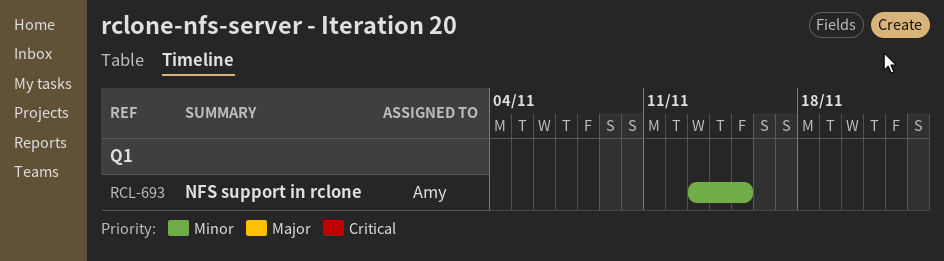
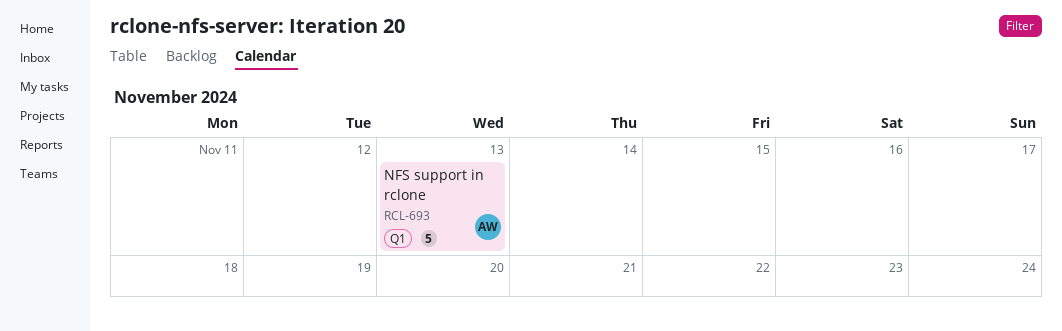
RCL-693, due: Nov 15 -> Nov 13

